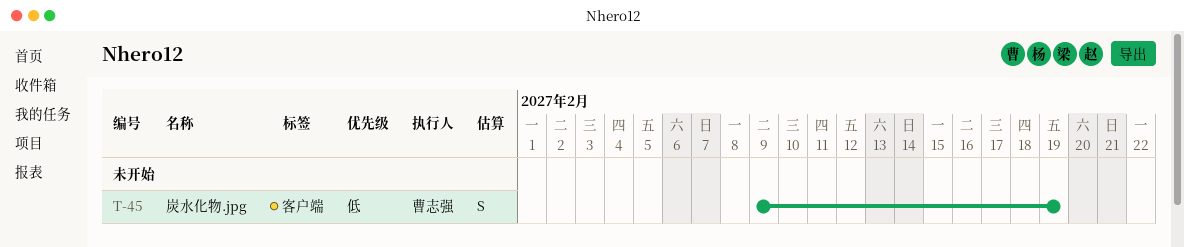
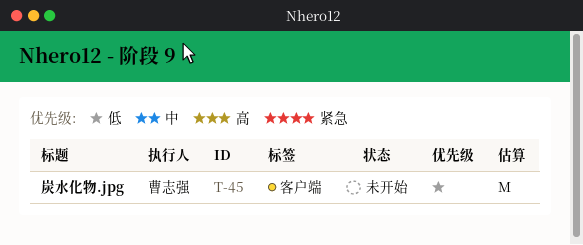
T-45, estimate: S -> M

